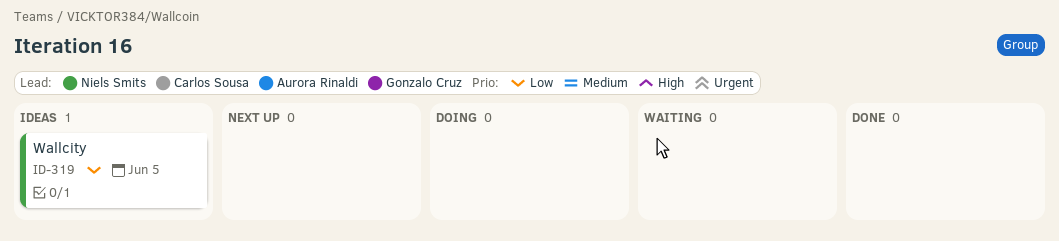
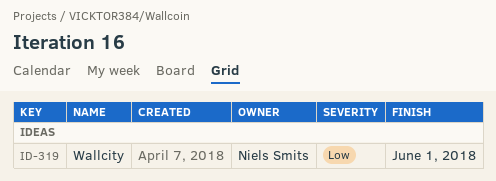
ID-319, due: Jun 5 -> Jun 1

